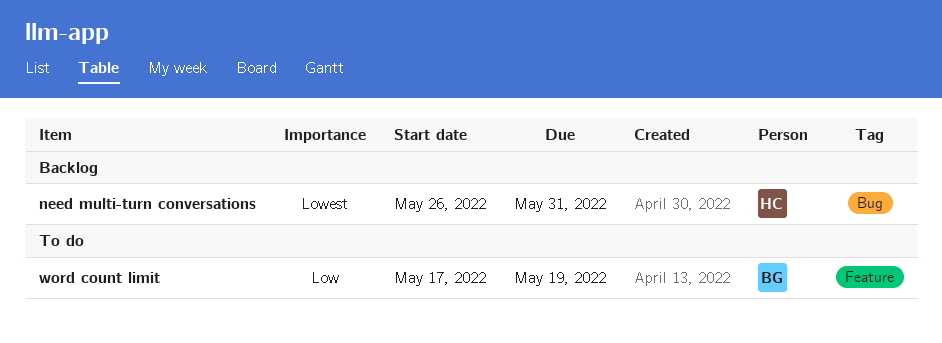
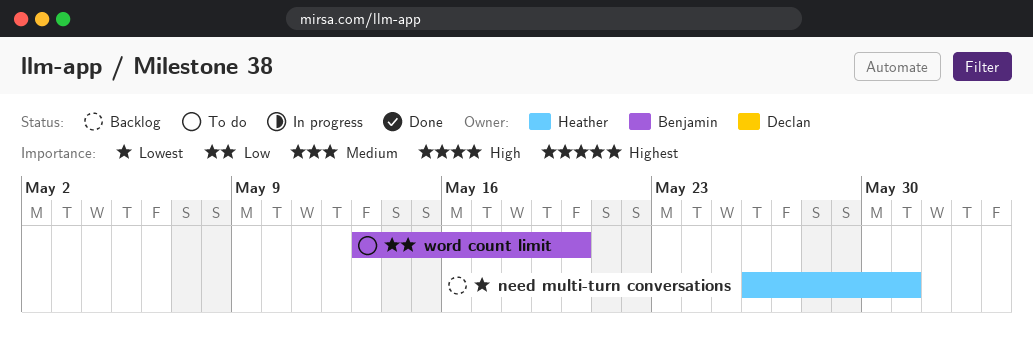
word count limit, start: May 17 -> May 13
word count limit, due: May 19 -> May 20

